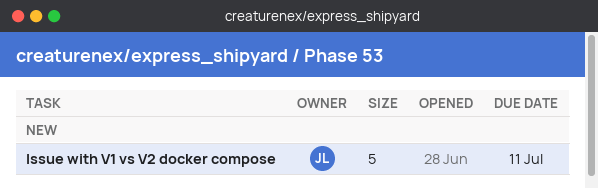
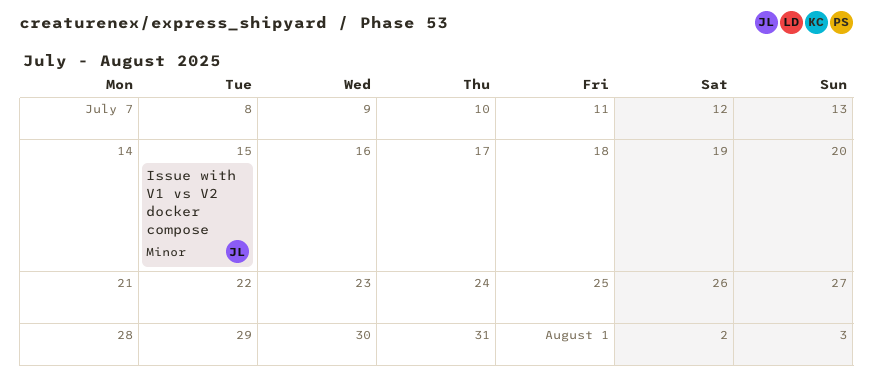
Issue with V1 vs V2 docker compose, due: Jul 11 -> Jul 15

